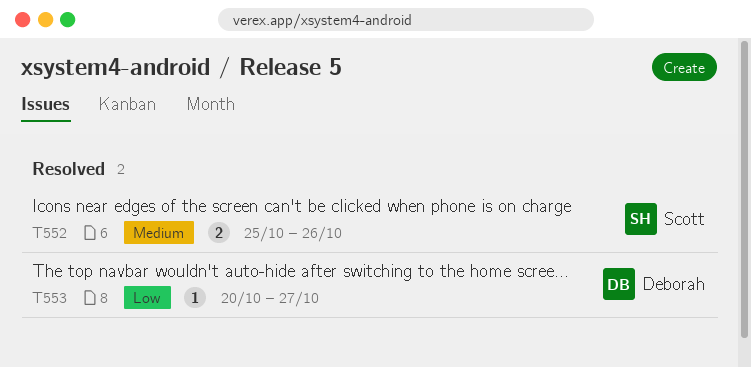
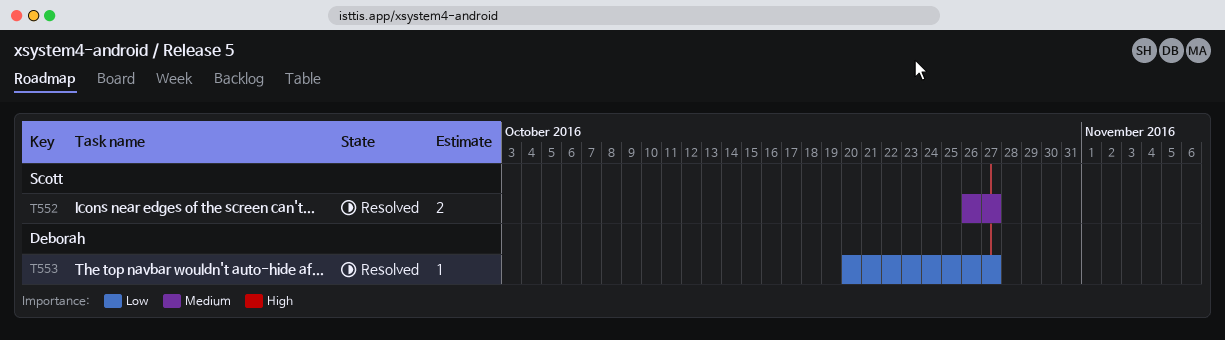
T552, start: Oct 25 -> Oct 26
T552, due: Oct 26 -> Oct 27

